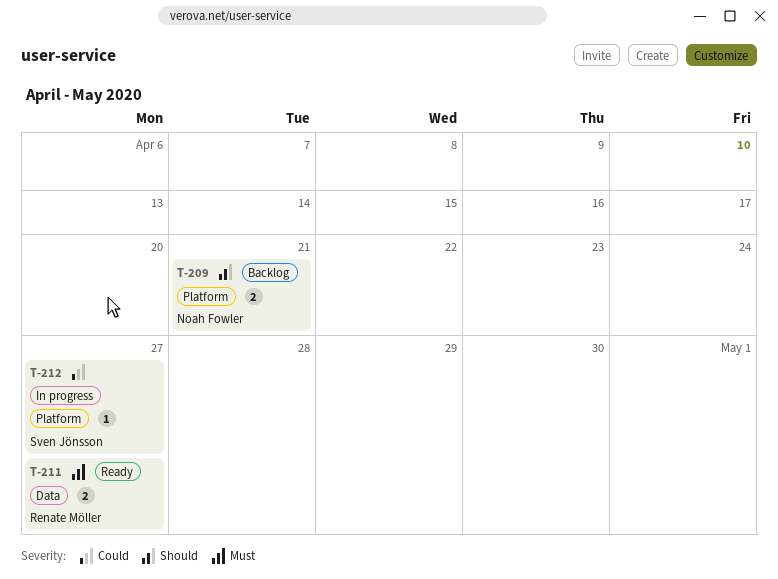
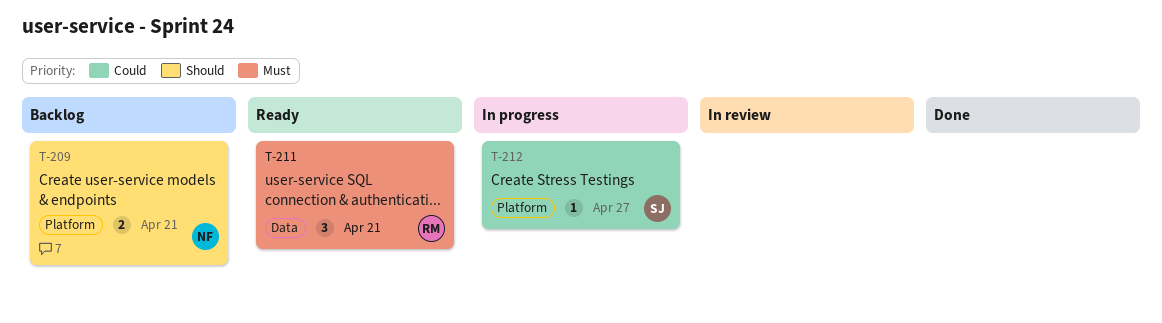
T-211, estimate: 2 -> 3
T-211, due: Apr 27 -> Apr 21

